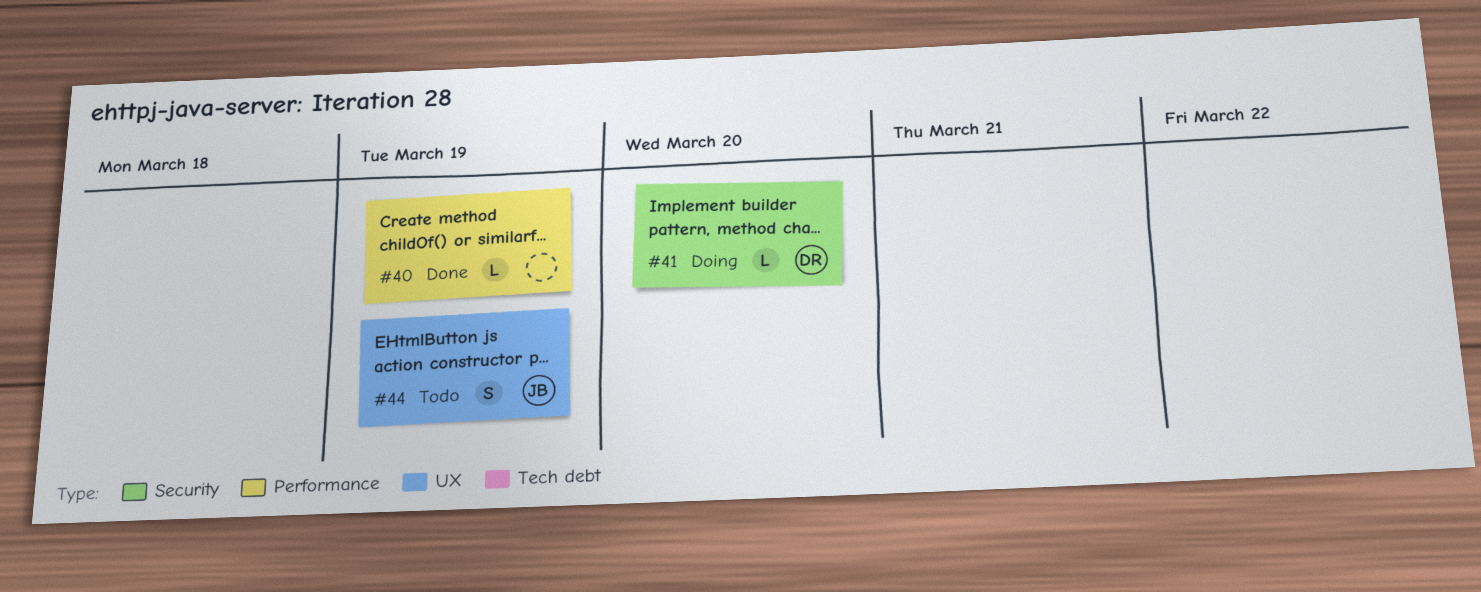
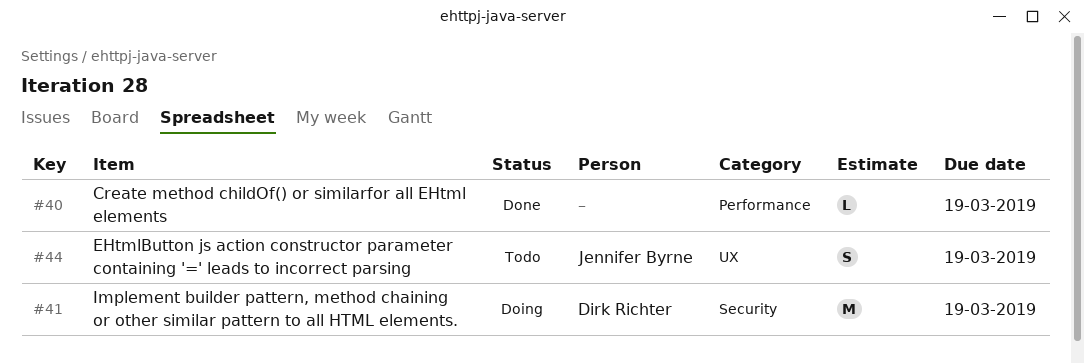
#41, estimate: L -> M
#41, due: Mar 20 -> Mar 19

